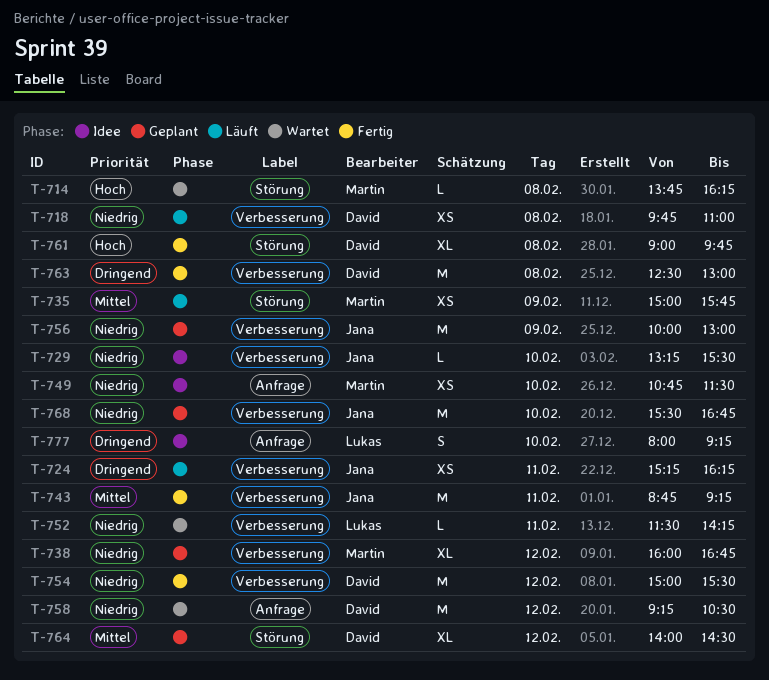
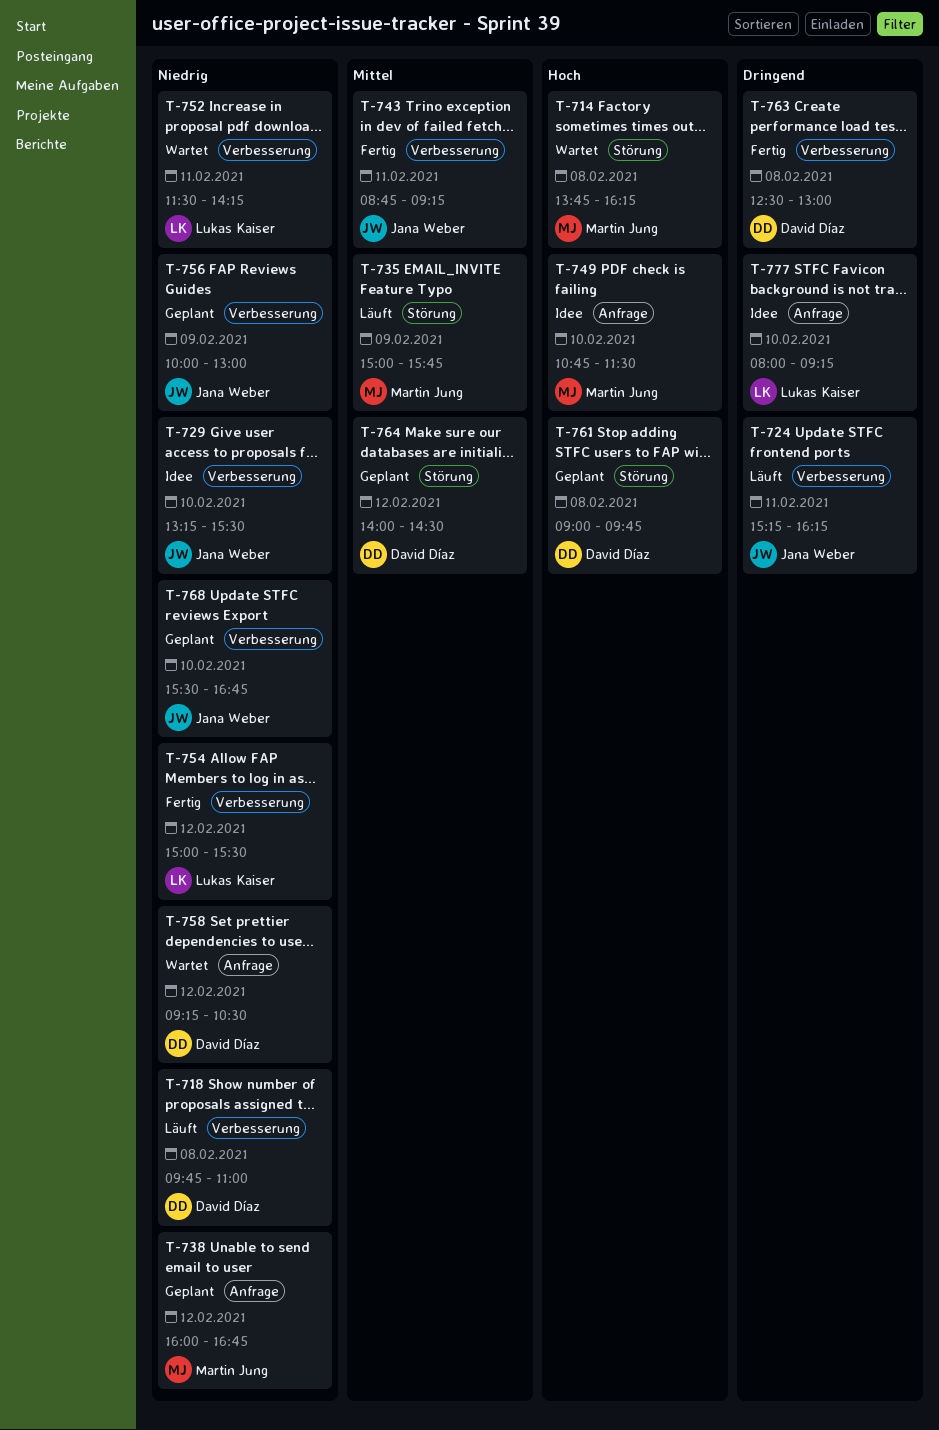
T-738, label: Verbesserung -> Anfrage
T-749, priority: Niedrig -> Hoch
T-754, owner: David Díaz -> Lukas Kaiser
T-761, status: Fertig -> Geplant

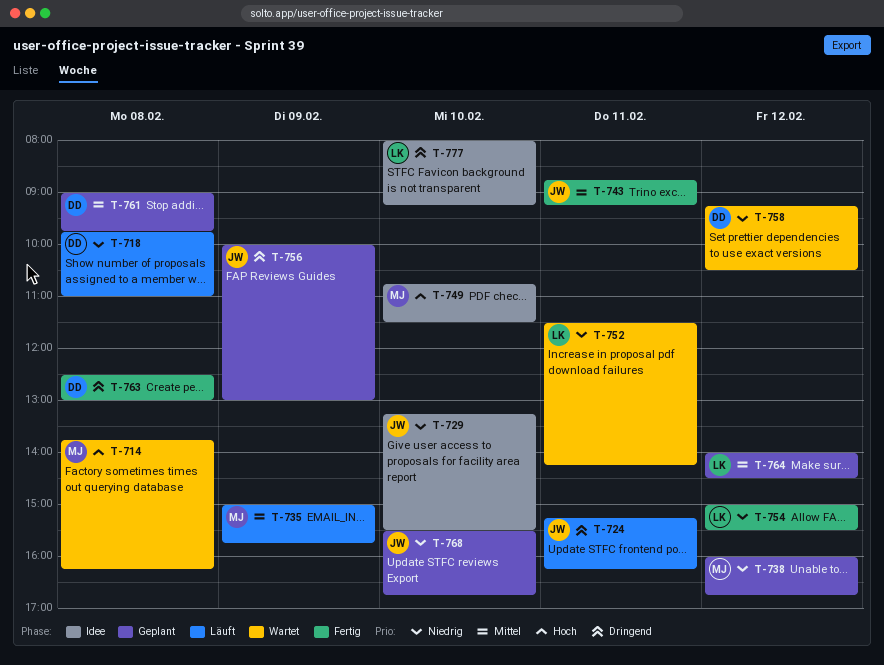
T-756, priority: Niedrig -> Dringend
T-761, priority: Hoch -> Mittel
T-764, owner: David Díaz -> Lukas Kaiser

